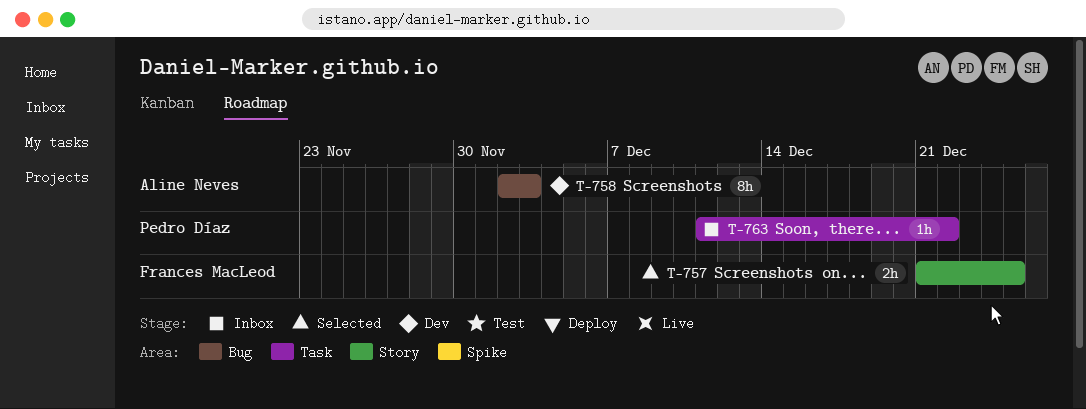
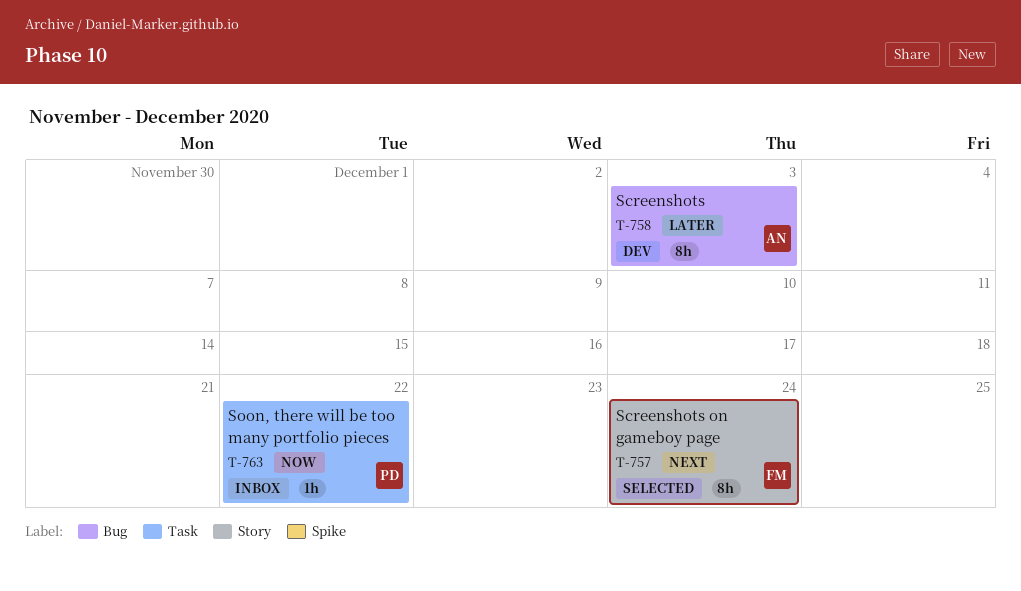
T-757, estimate: 2h -> 8h
T-757, due: Dec 25 -> Dec 24

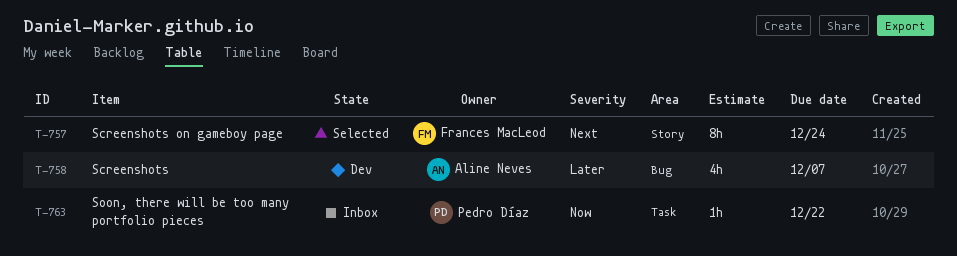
T-758, estimate: 8h -> 4h
T-758, due: Dec 3 -> Dec 7

